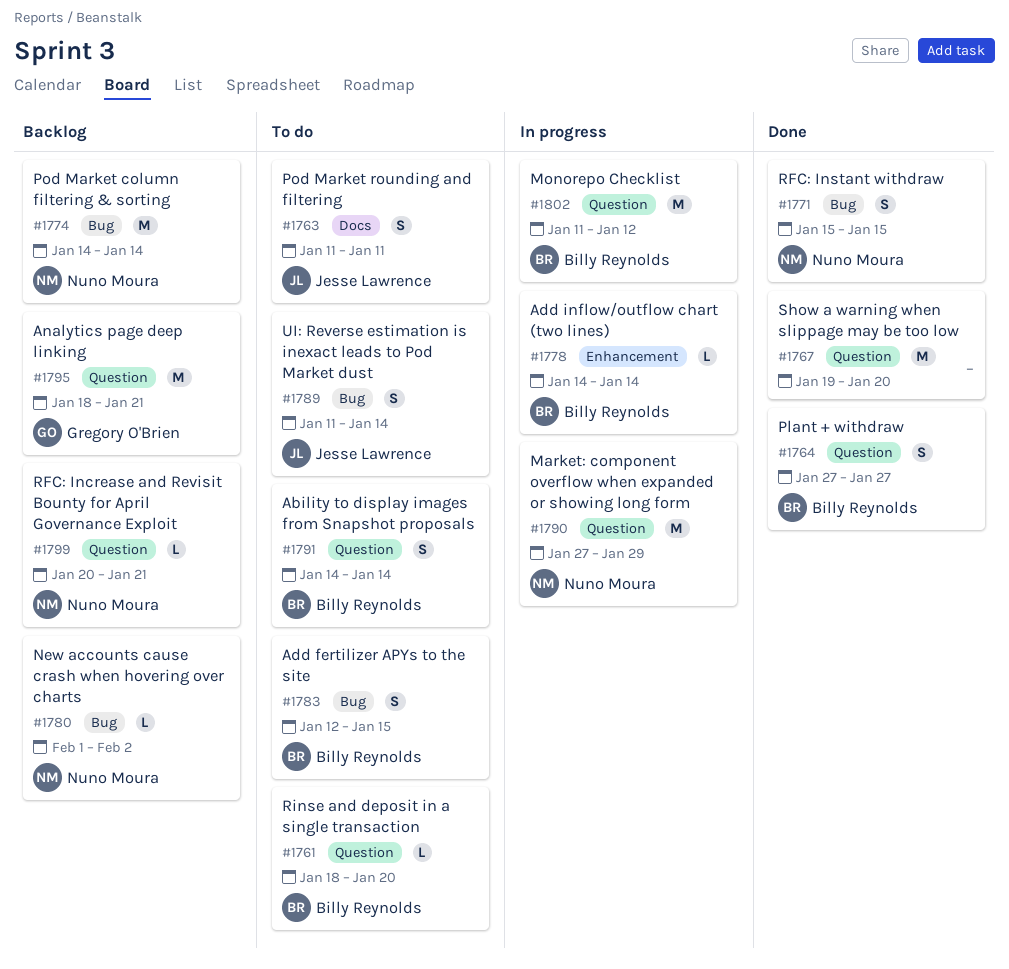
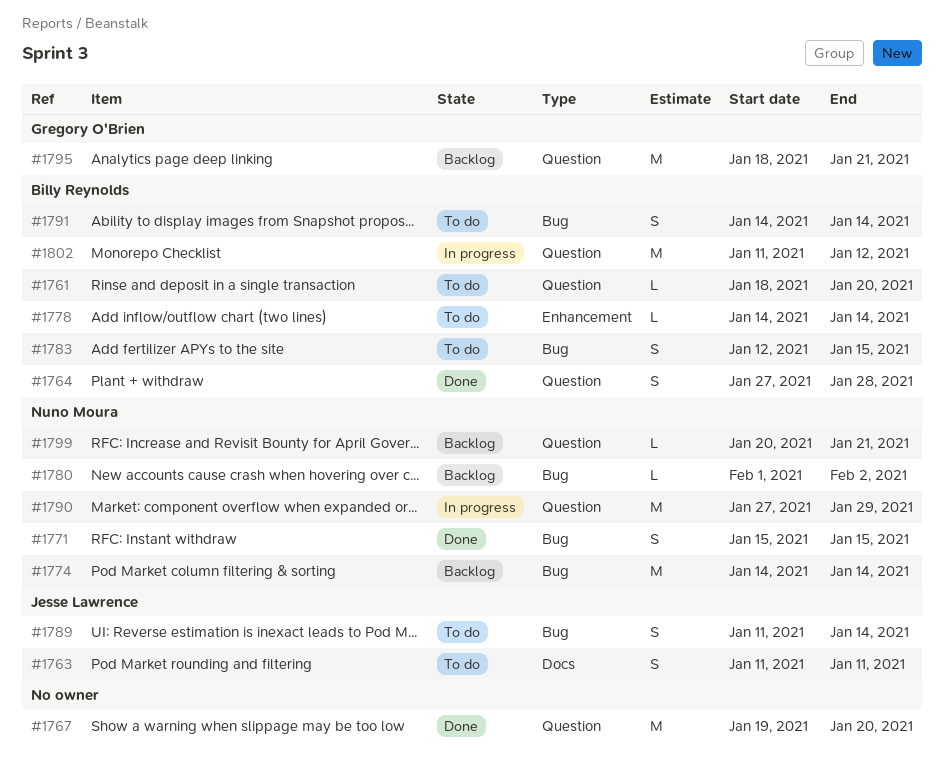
#1764, due: Jan 27 -> Jan 28
#1778, status: In progress -> To do
#1791, label: Question -> Bug

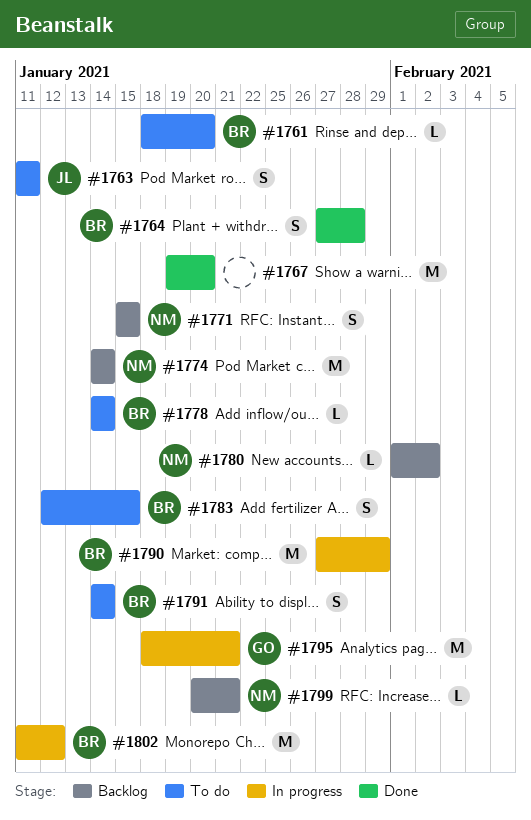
#1771, status: Done -> Backlog
#1789: present -> none
#1790, owner: Nuno Moura -> Billy Reynolds
#1795, status: Backlog -> In progress

